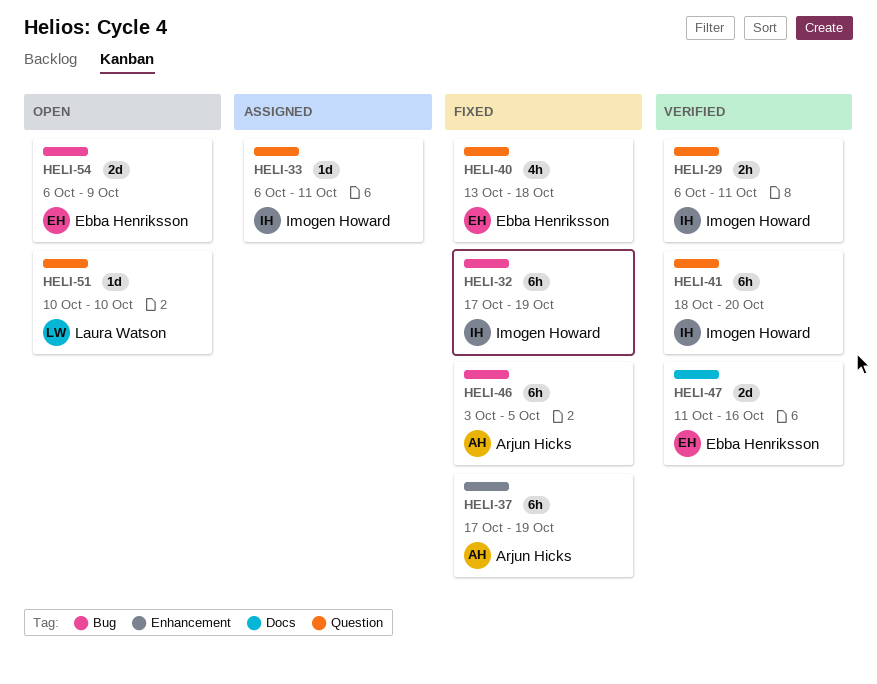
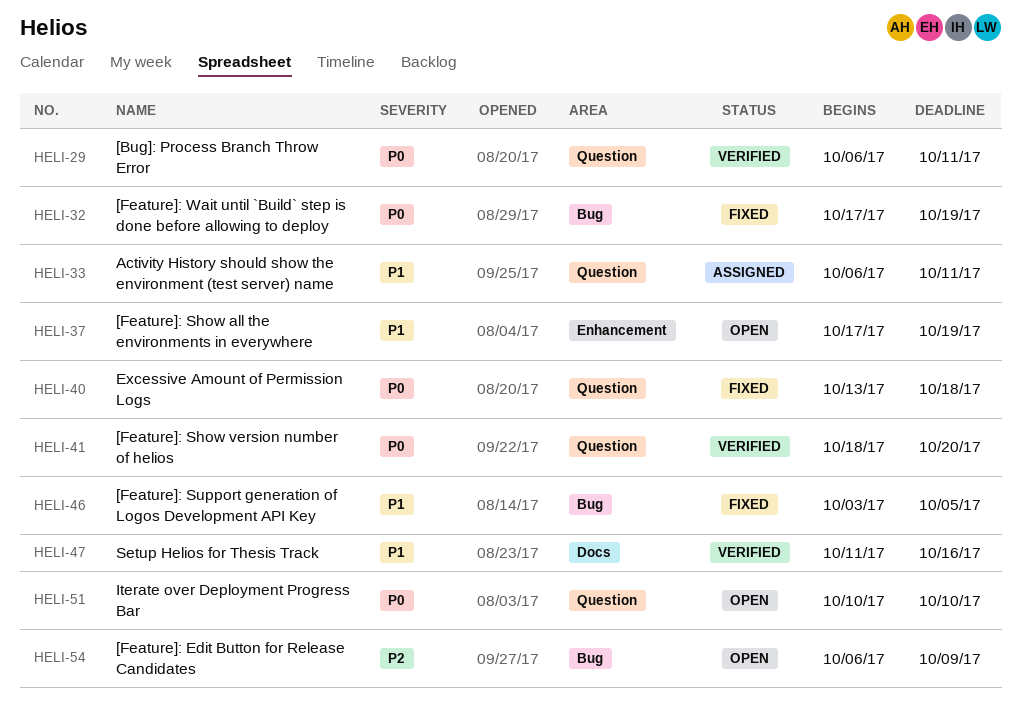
HELI-37, status: Fixed -> Open

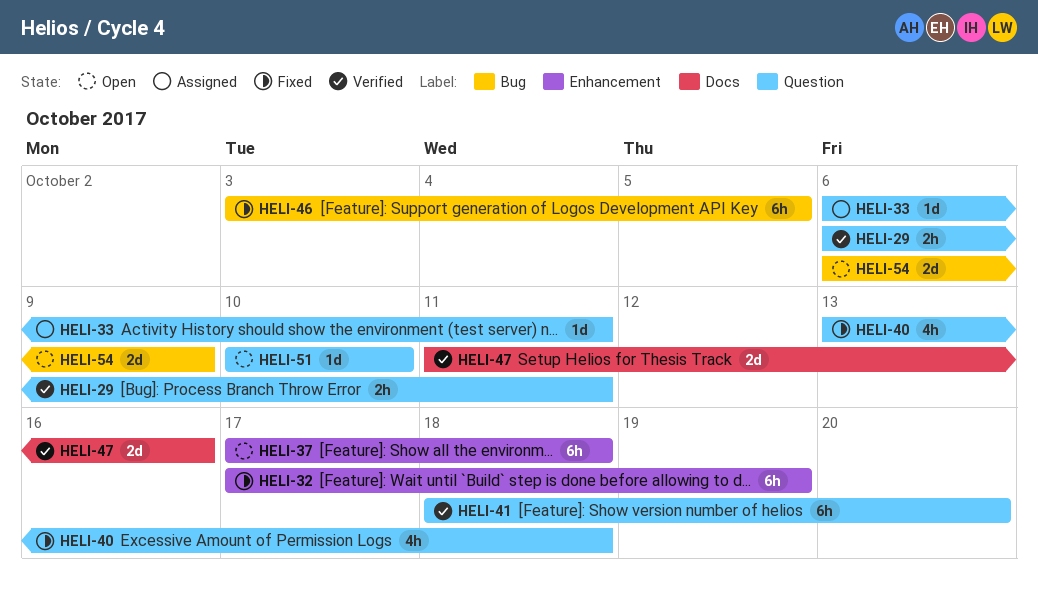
HELI-32, label: Bug -> Enhancement
HELI-37, due: Oct 19 -> Oct 18

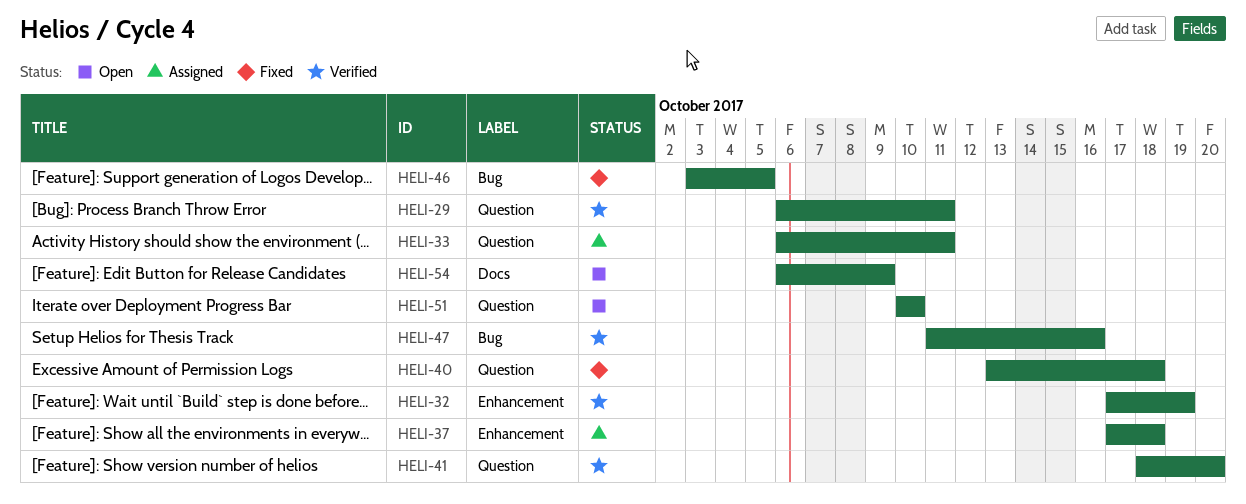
HELI-32, status: Fixed -> Verified
HELI-37, status: Open -> Assigned
HELI-47, label: Docs -> Bug
HELI-54, label: Bug -> Docs

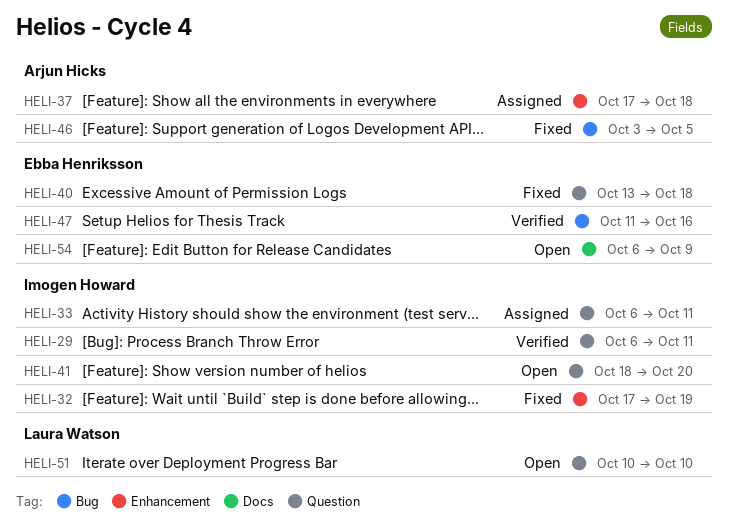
HELI-32, status: Verified -> Fixed
HELI-41, status: Verified -> Open

